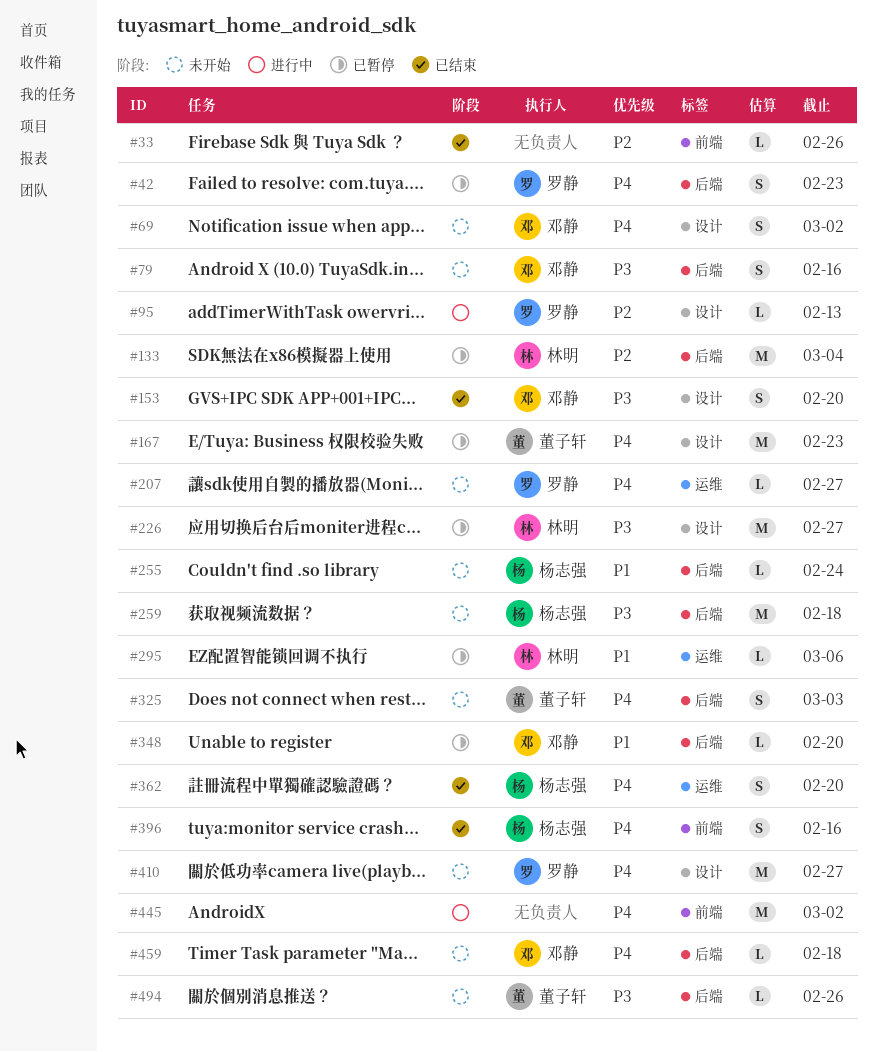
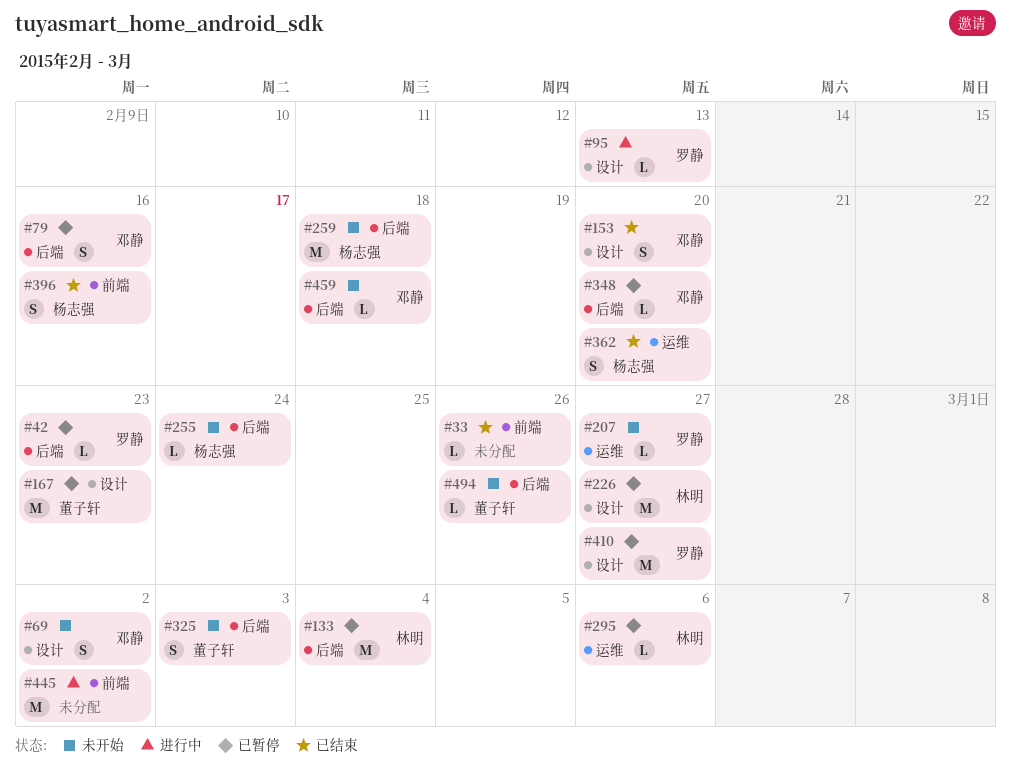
#42, estimate: S -> L
#79, status: 未开始 -> 已暂停
#410, status: 未开始 -> 已暂停

